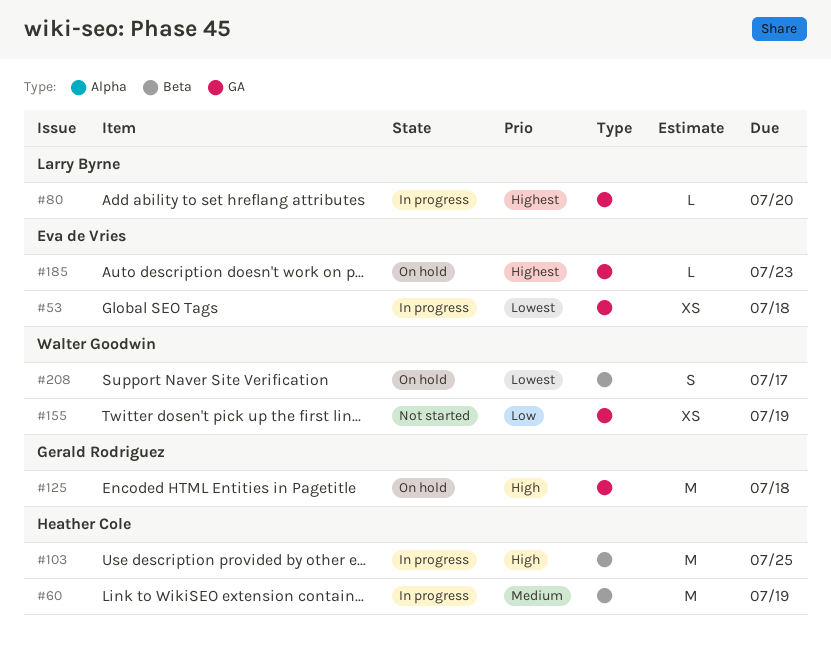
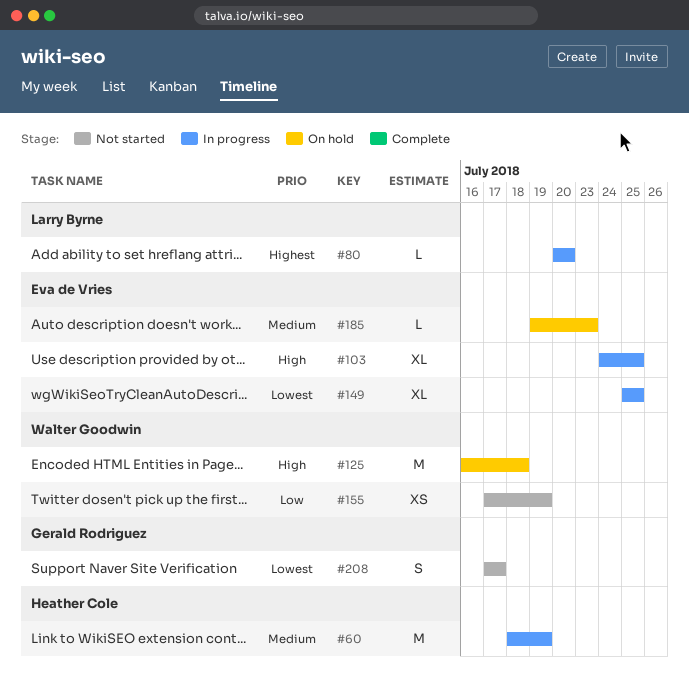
#53: present -> none
#103, owner: Heather Cole -> Eva de Vries
#103, estimate: M -> XL
#125, owner: Gerald Rodriguez -> Walter Goodwin
#149: none -> present
#185, priority: Highest -> Medium
#208, status: On hold -> Not started
#208, owner: Walter Goodwin -> Gerald Rodriguez

